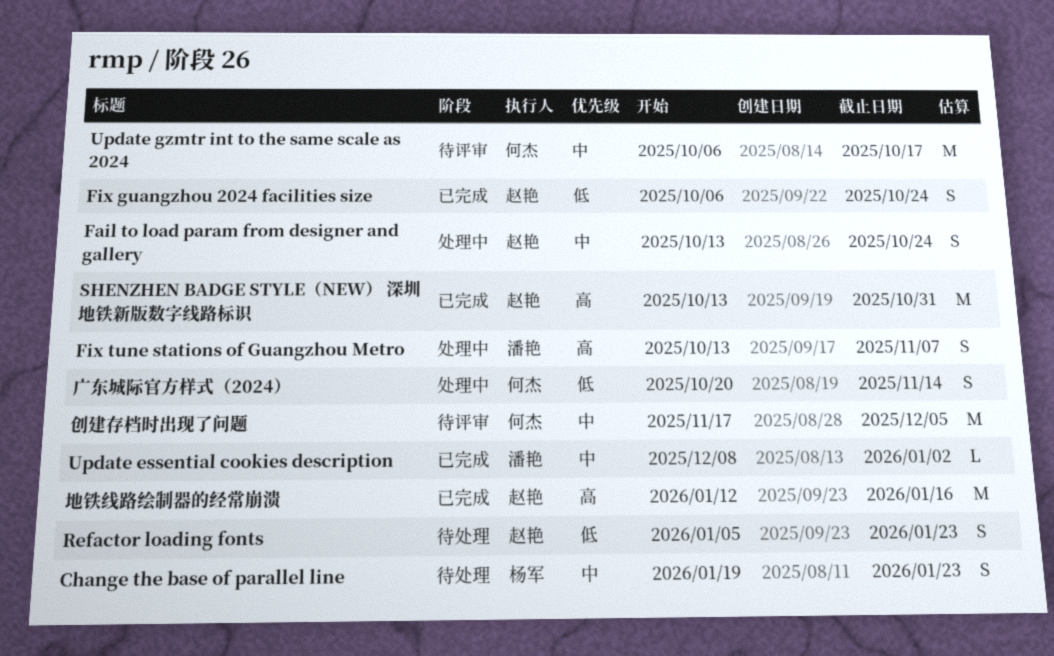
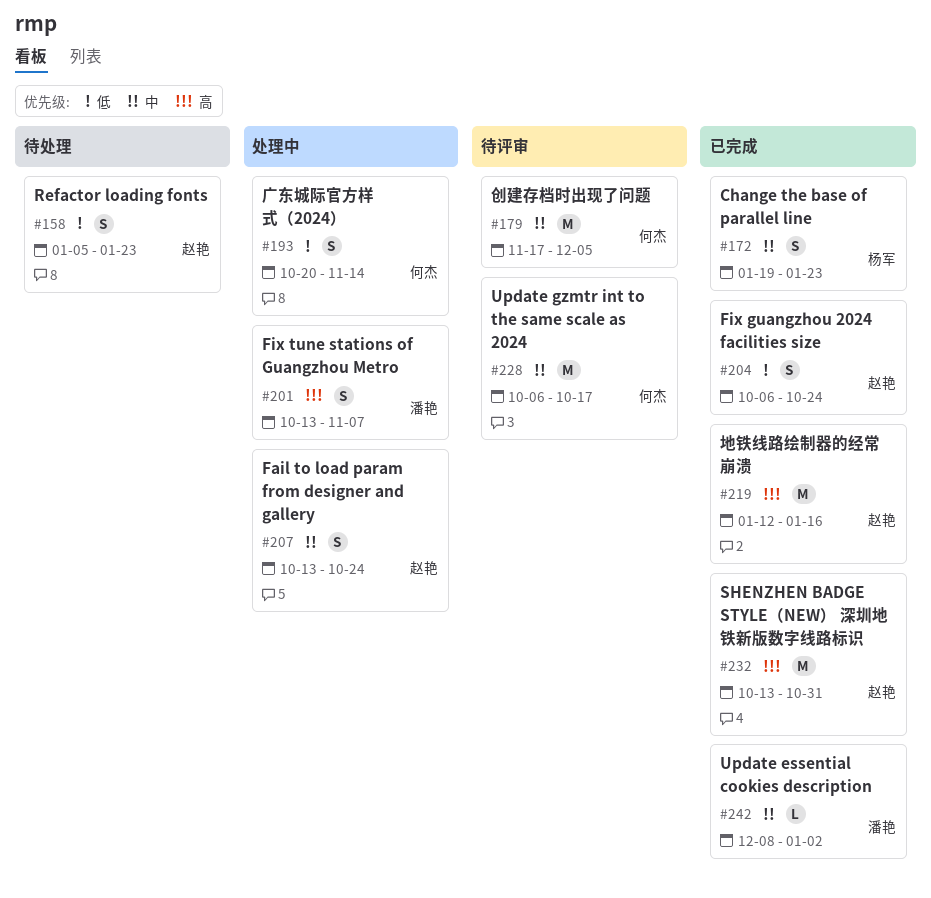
Change the base of parallel line, status: 待处理 -> 已完成

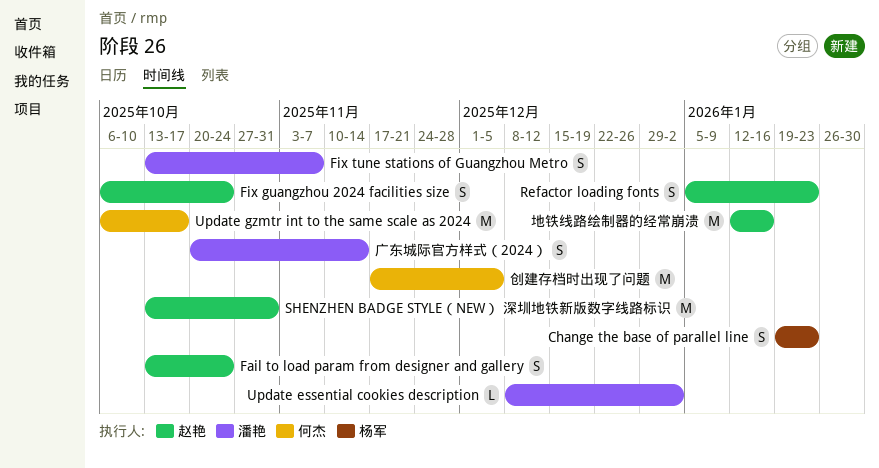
广东城际官方样式（2024）, owner: 何杰 -> 潘艳

